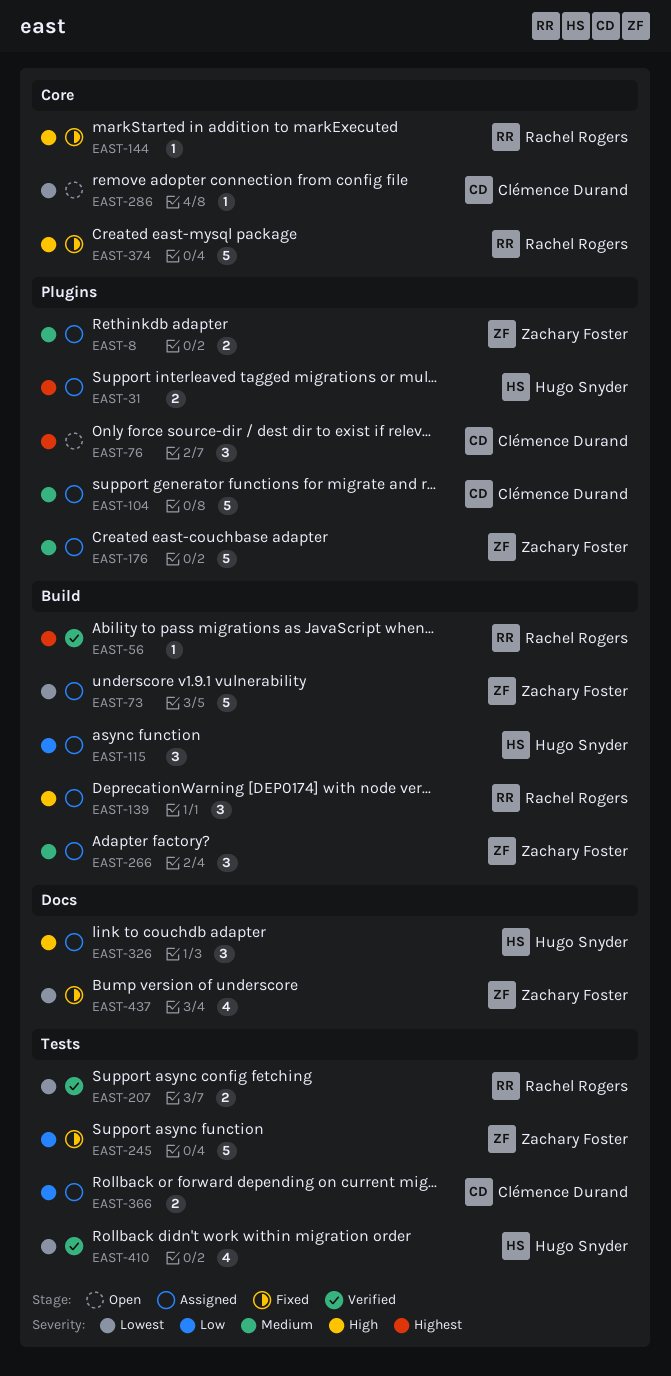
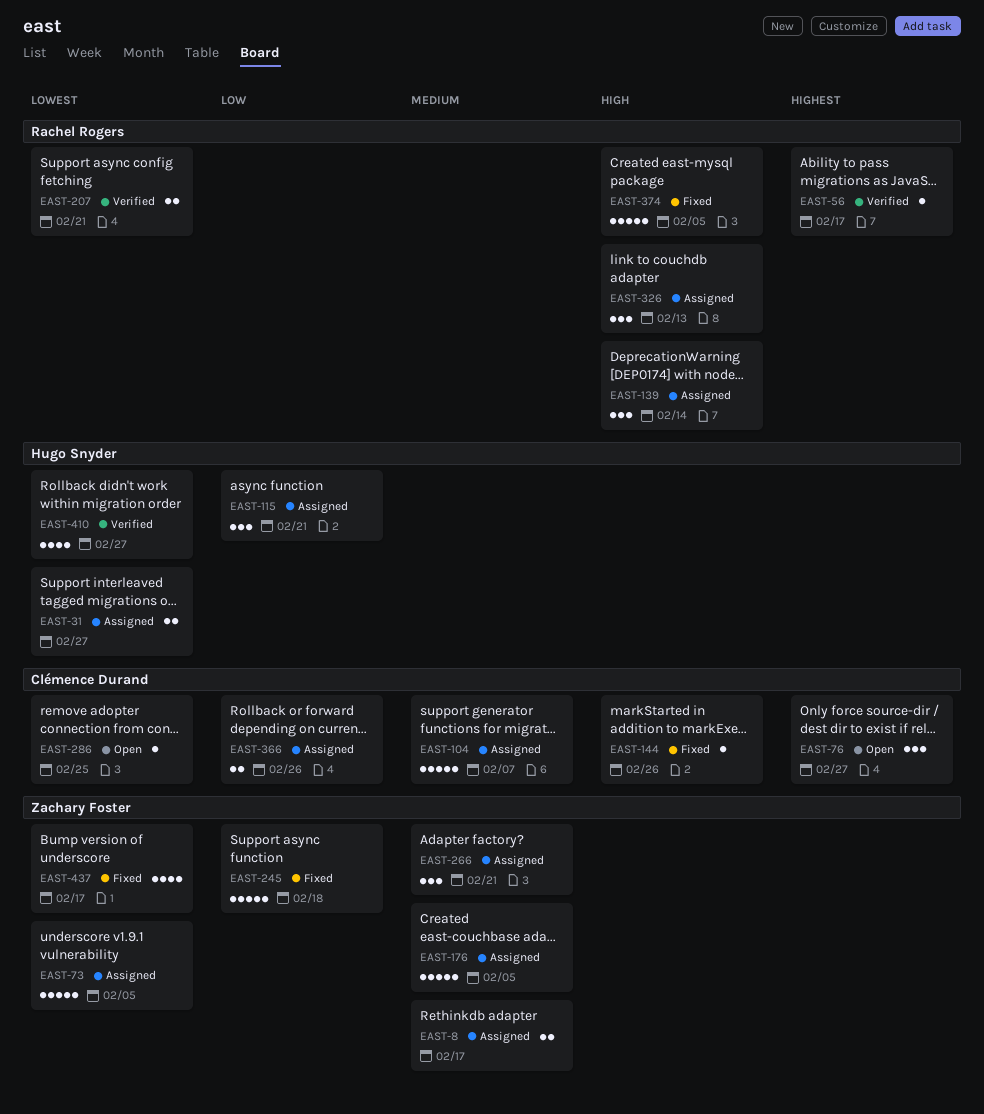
EAST-31, priority: Highest -> Lowest
EAST-144, owner: Rachel Rogers -> Clémence Durand
EAST-326, owner: Hugo Snyder -> Rachel Rogers

